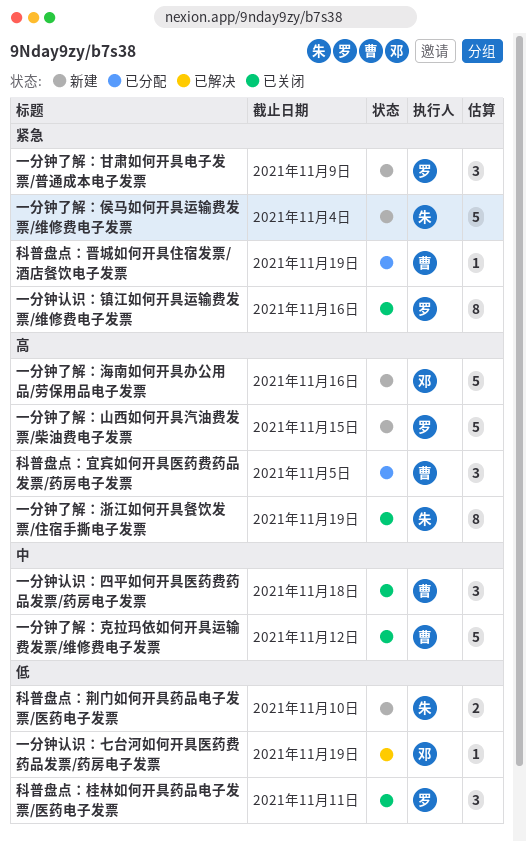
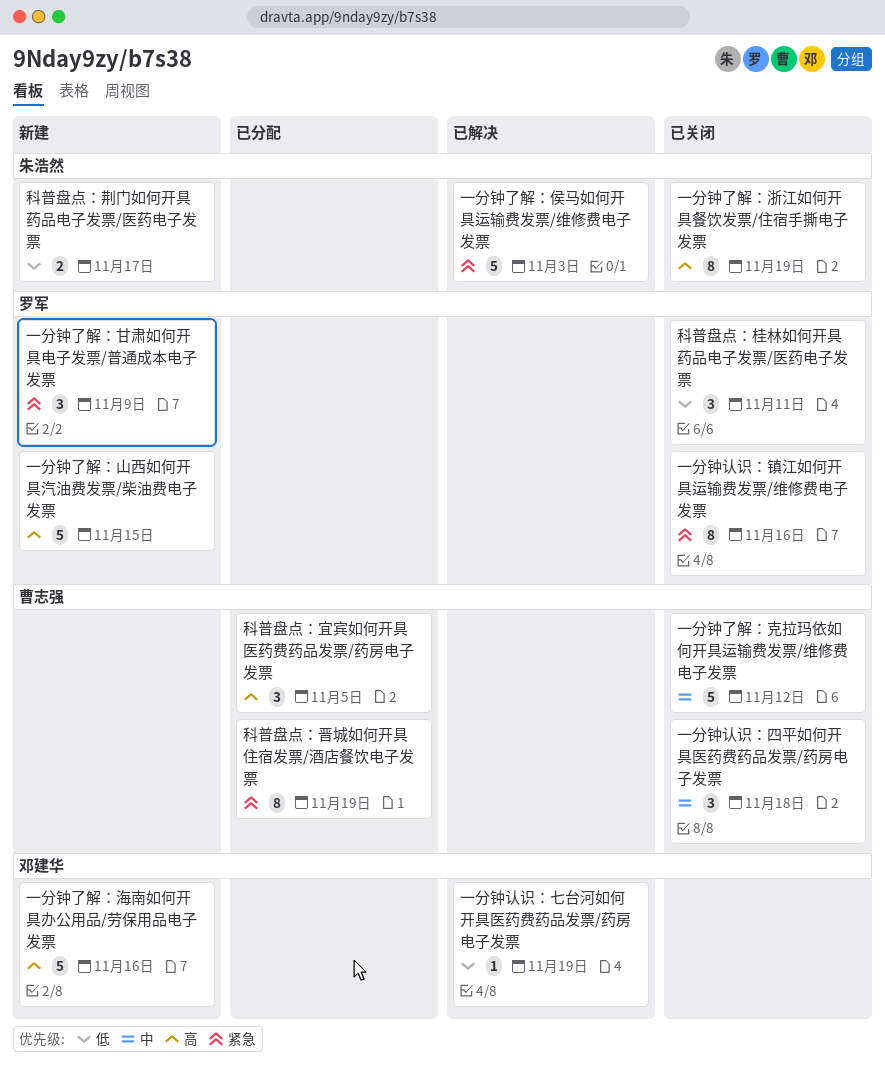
一分钟了解：侯马如何开具运输费发票/维修费电子发票, status: 新建 -> 已解决
一分钟了解：侯马如何开具运输费发票/维修费电子发票, due: Nov 4 -> Nov 3
科普盘点：晋城如何开具住宿发票/酒店餐饮电子发票, estimate: 1 -> 8
科普盘点：荆门如何开具药品电子发票/医药电子发票, due: Nov 10 -> Nov 17

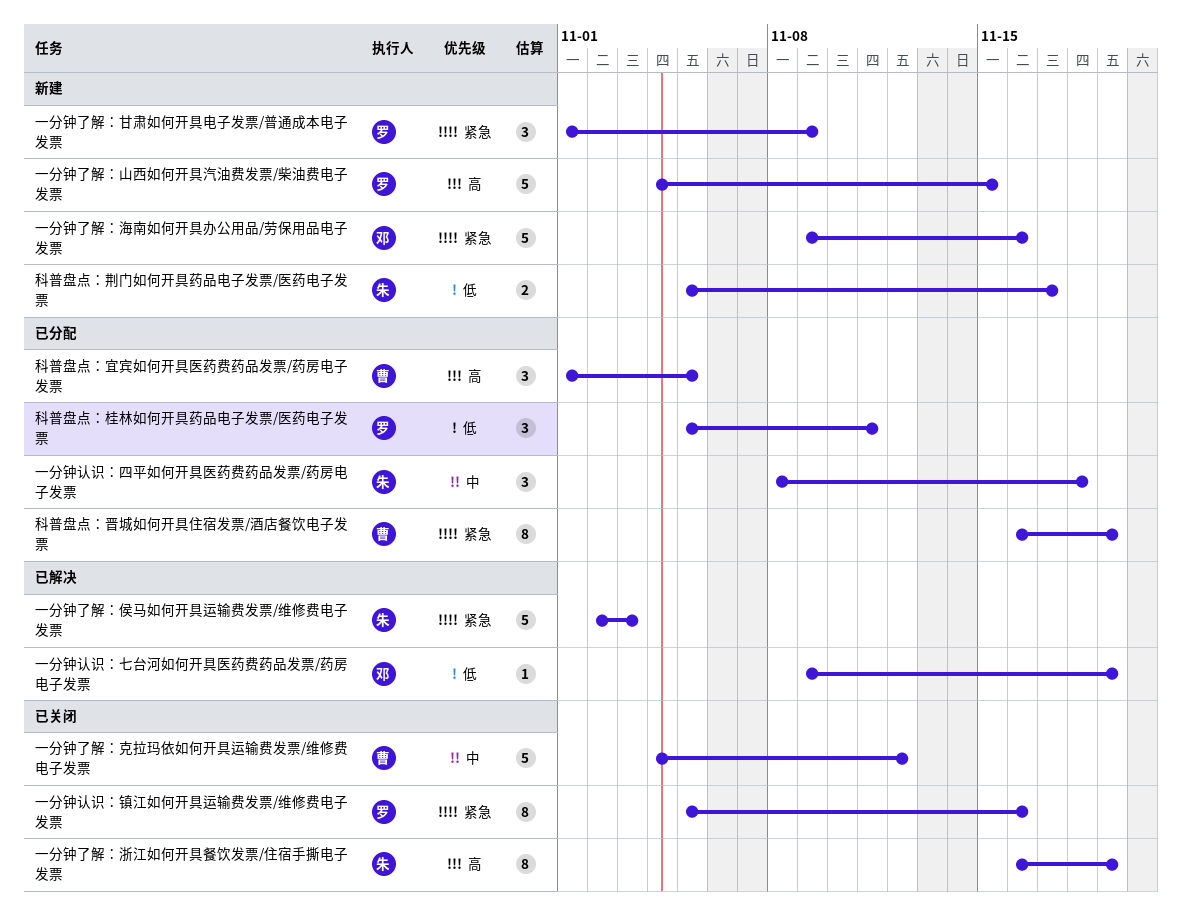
一分钟了解：海南如何开具办公用品/劳保用品电子发票, priority: 高 -> 紧急
一分钟认识：四平如何开具医药费药品发票/药房电子发票, status: 已关闭 -> 已分配
一分钟认识：四平如何开具医药费药品发票/药房电子发票, owner: 曹志强 -> 朱浩然
科普盘点：桂林如何开具药品电子发票/医药电子发票, status: 已关闭 -> 已分配

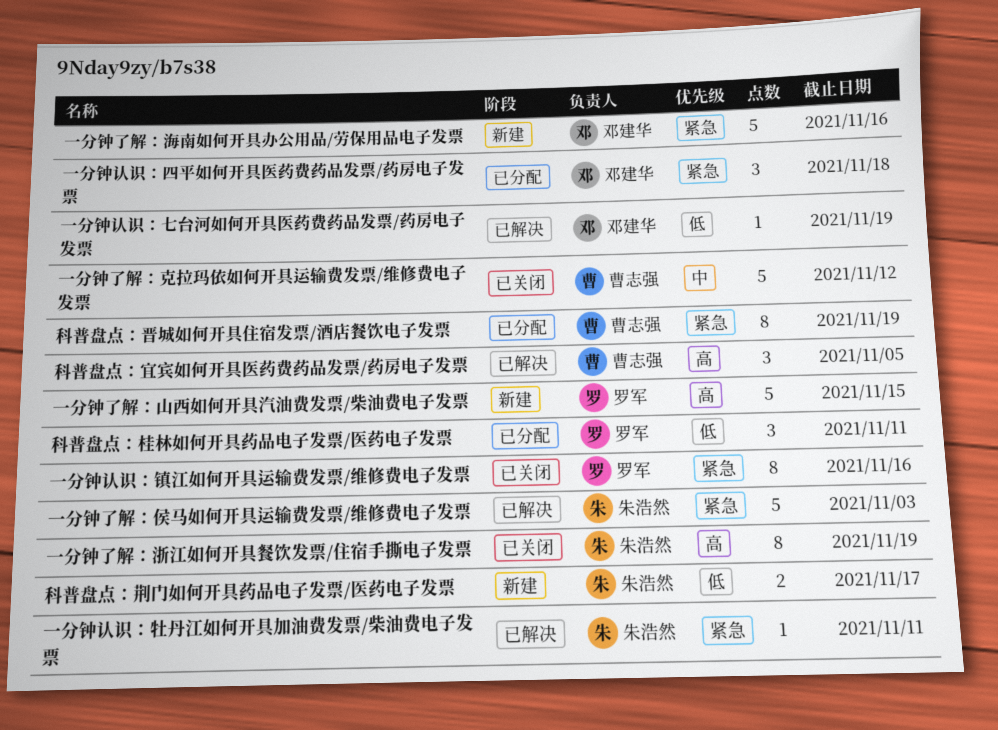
一分钟了解：甘肃如何开具电子发票/普通成本电子发票: present -> none
一分钟认识：四平如何开具医药费药品发票/药房电子发票, owner: 朱浩然 -> 邓建华
一分钟认识：四平如何开具医药费药品发票/药房电子发票, priority: 中 -> 紧急
一分钟认识：牡丹江如何开具加油费发票/柴油费电子发票: none -> present
科普盘点：宜宾如何开具医药费药品发票/药房电子发票, status: 已分配 -> 已解决

